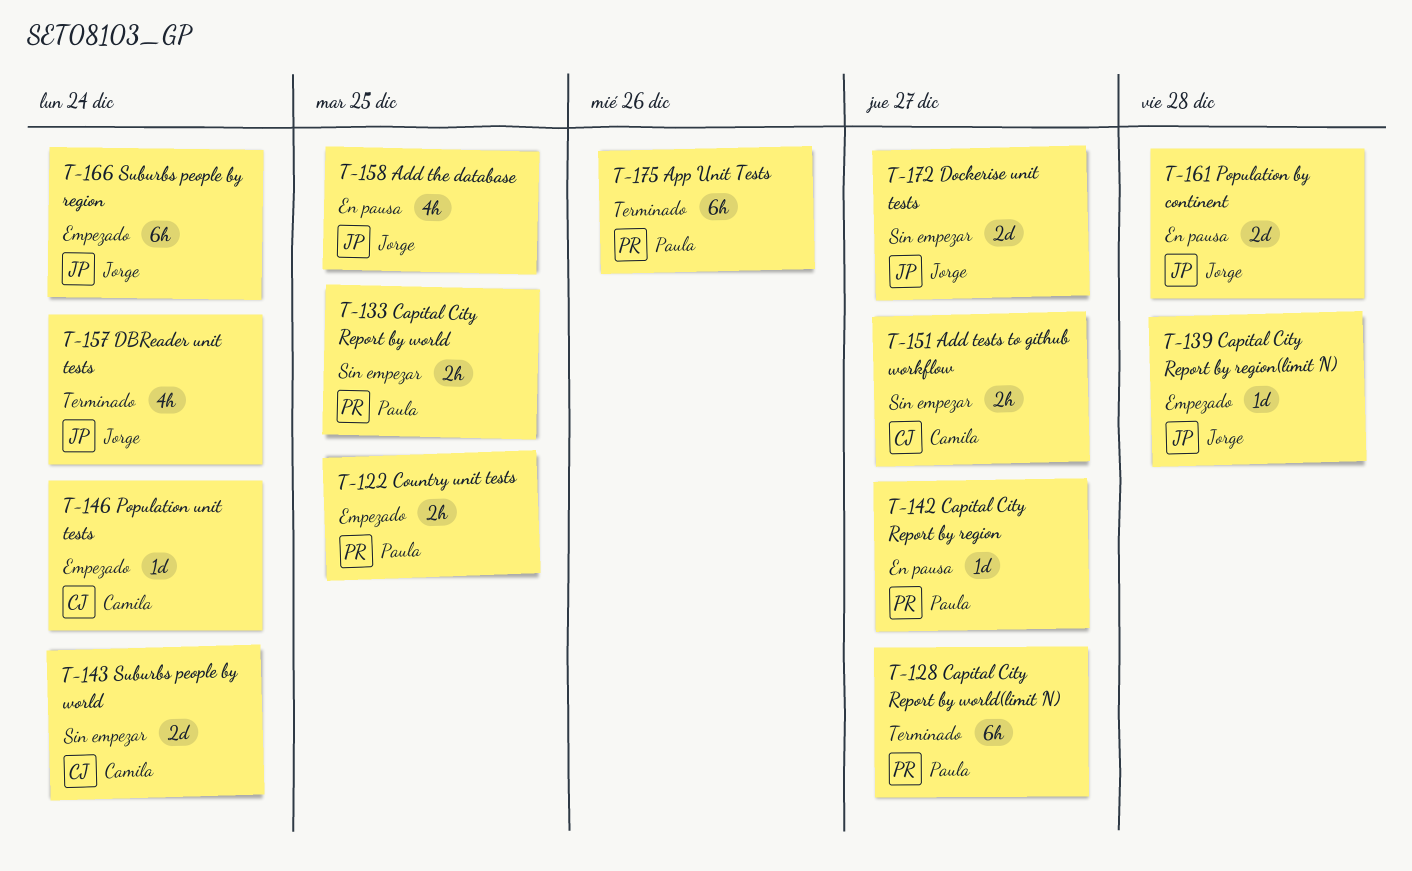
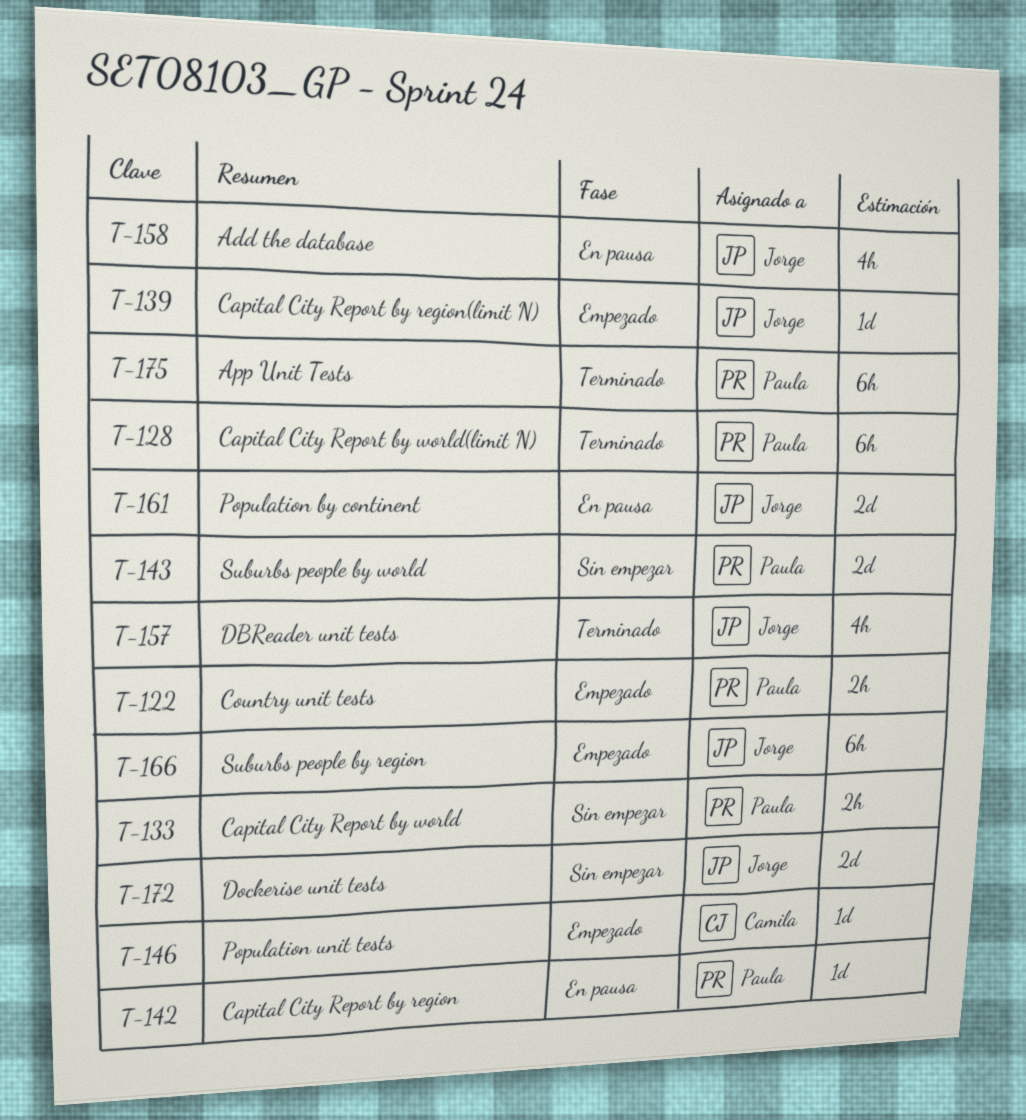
T-143, owner: Camila -> Paula
T-151: present -> none

